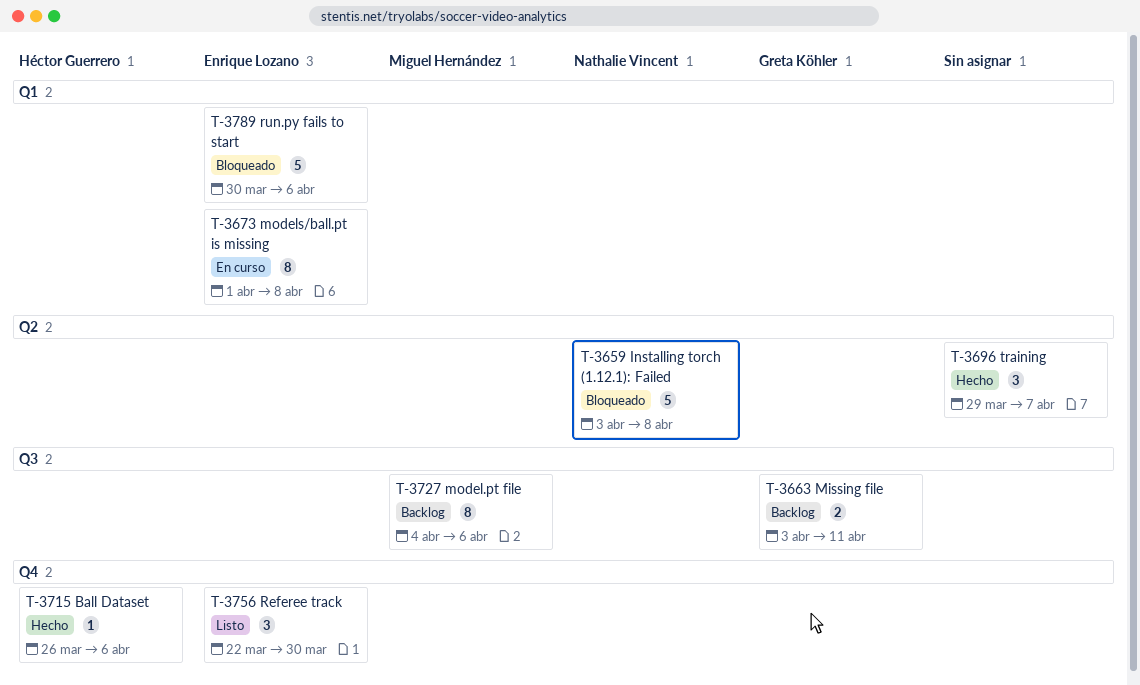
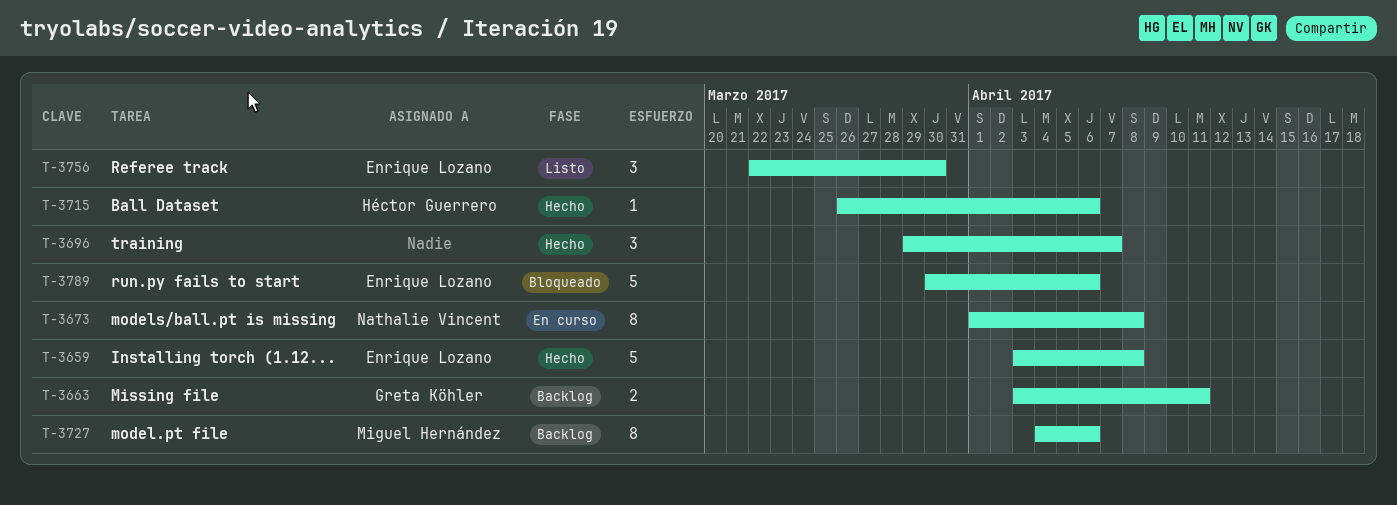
T-3659, status: Bloqueado -> Hecho
T-3659, owner: Nathalie Vincent -> Enrique Lozano
T-3673, owner: Enrique Lozano -> Nathalie Vincent

